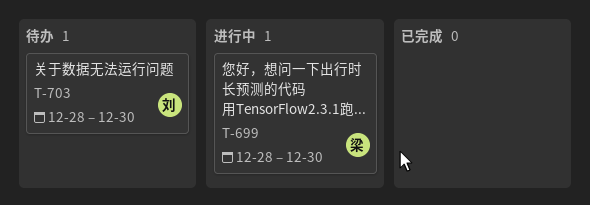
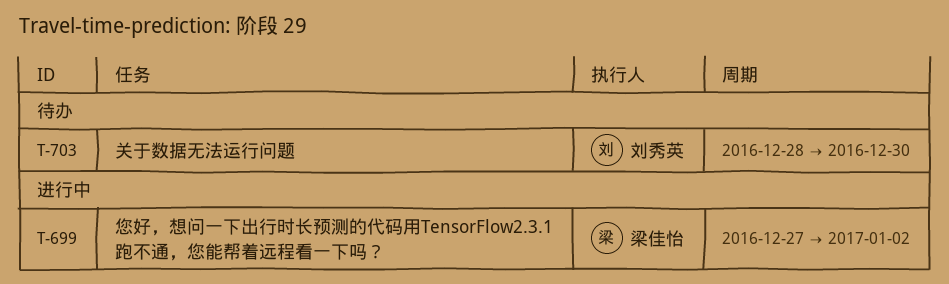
T-699, start: Dec 28 -> Dec 27
T-699, due: Dec 30 -> Jan 2

